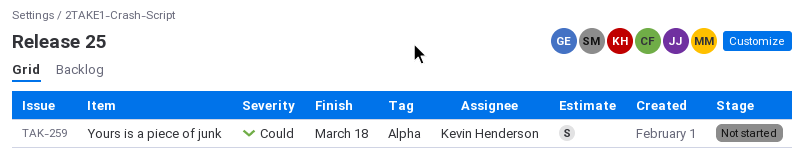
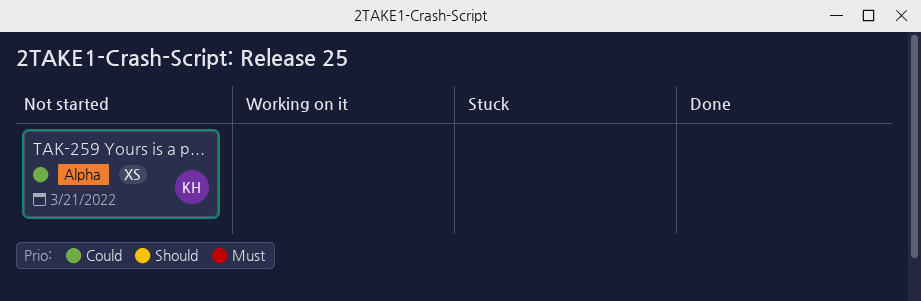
TAK-259, estimate: S -> XS
TAK-259, due: Mar 18 -> Mar 21

